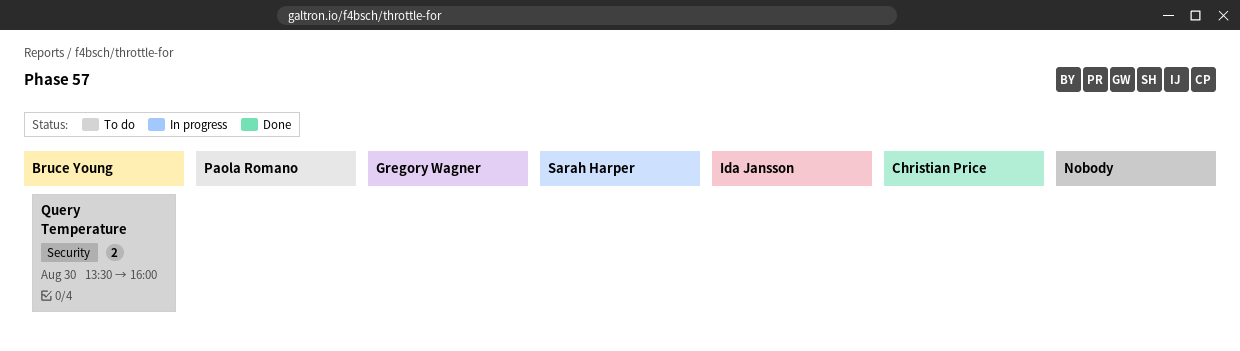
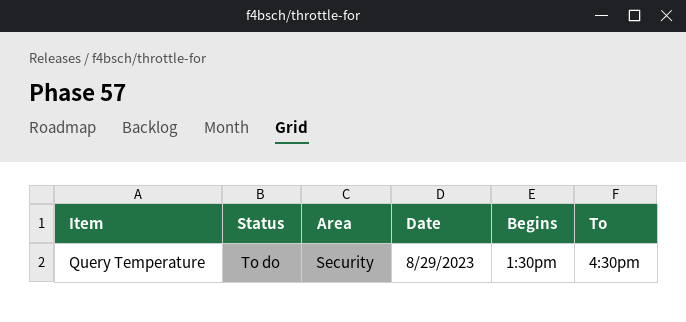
Query Temperature, day: Aug 30 -> Aug 29
Query Temperature, ends: 16:00 -> 16:30

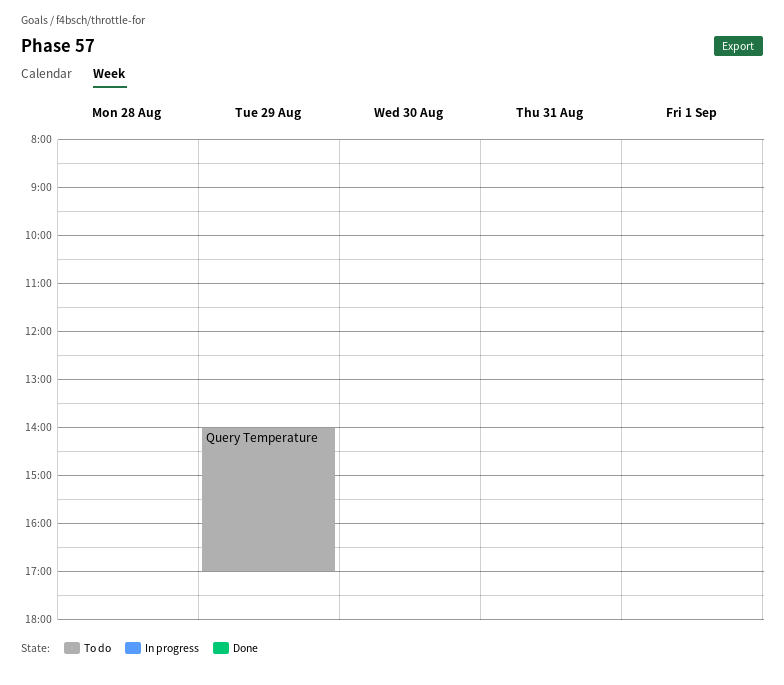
Query Temperature, begins: 13:30 -> 14:00
Query Temperature, ends: 16:30 -> 17:00

